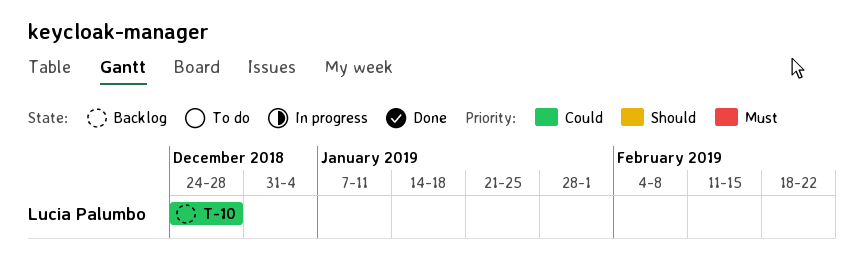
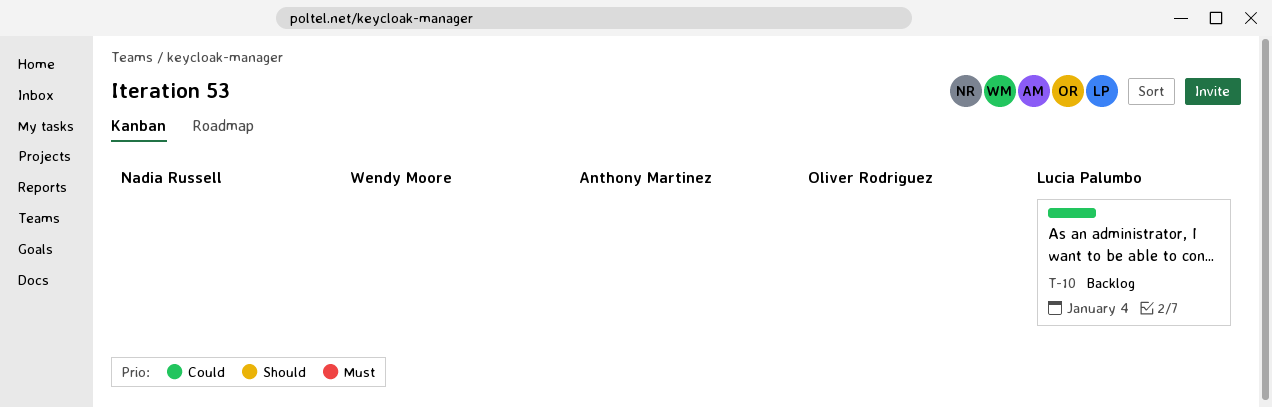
T-10, due: Dec 28 -> Jan 4

